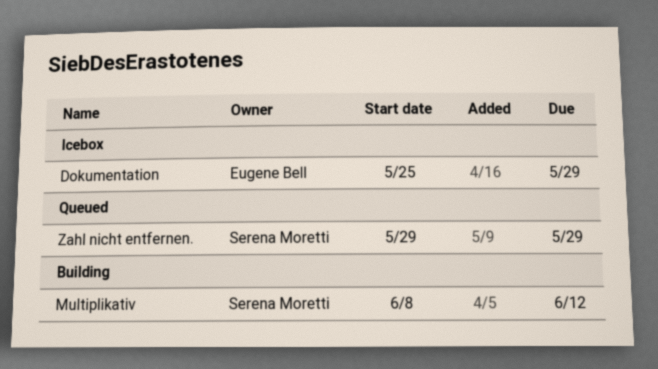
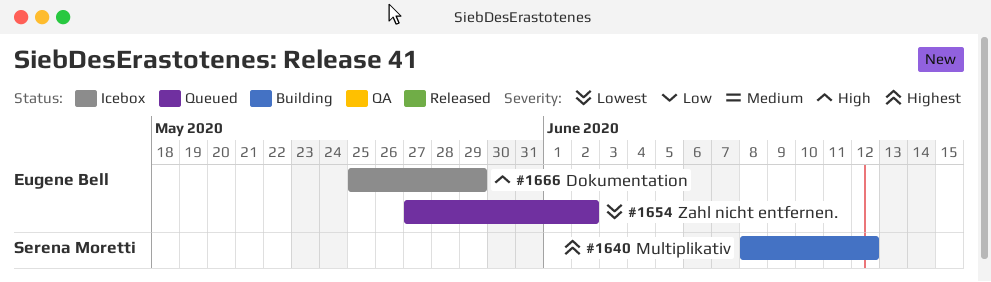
Zahl nicht entfernen., owner: Serena Moretti -> Eugene Bell
Zahl nicht entfernen., start: May 29 -> May 27
Zahl nicht entfernen., due: May 29 -> Jun 2

